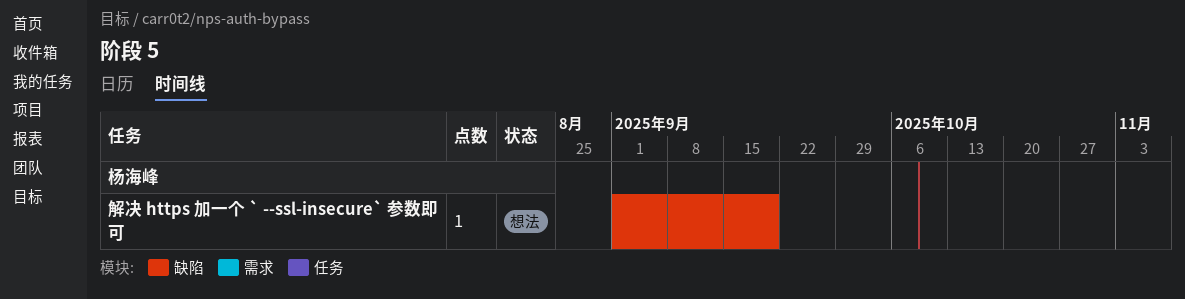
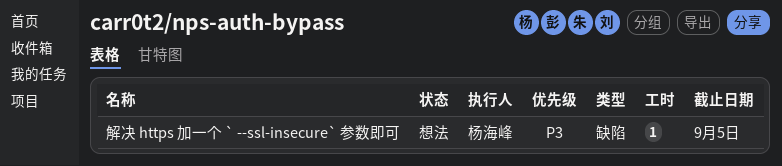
解决 https 加一个 ` --ssl-insecure` 参数即可, due: Sep 19 -> Sep 5

